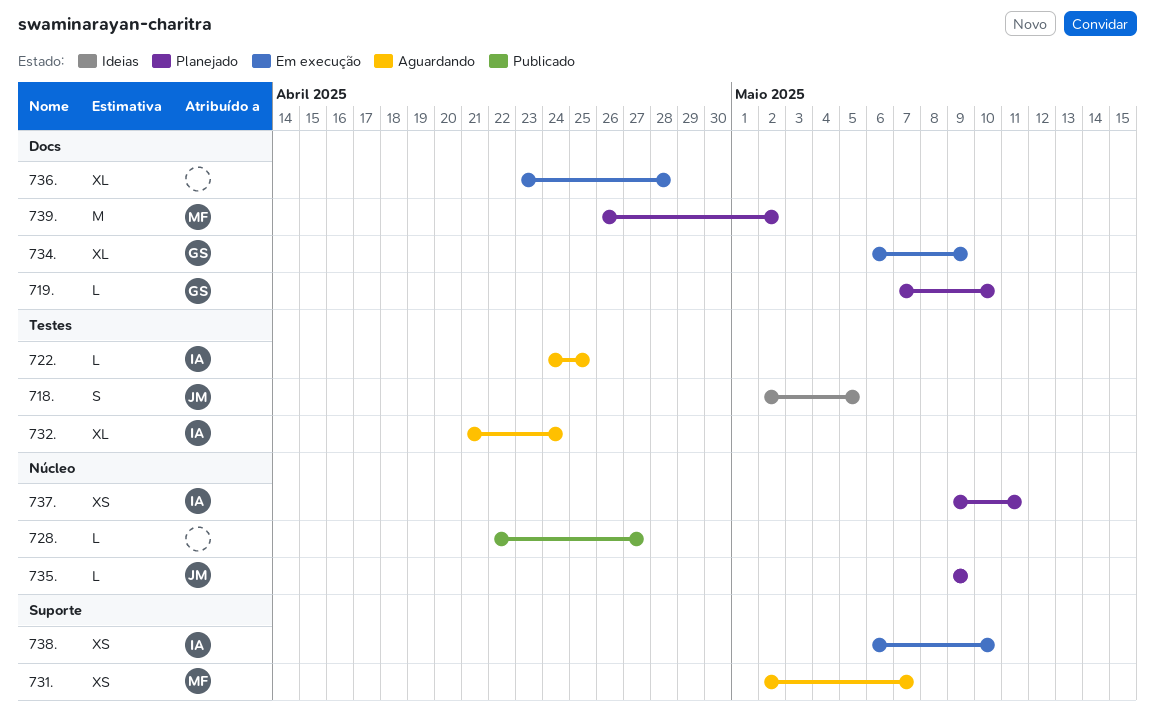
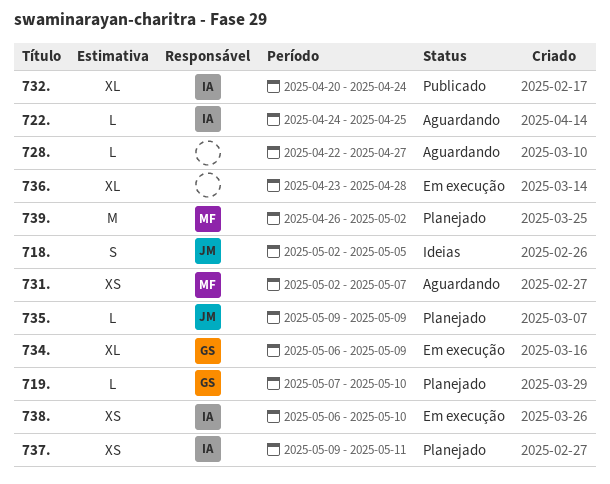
728., status: Publicado -> Aguardando
732., status: Aguardando -> Publicado
732., start: Apr 21 -> Apr 20

